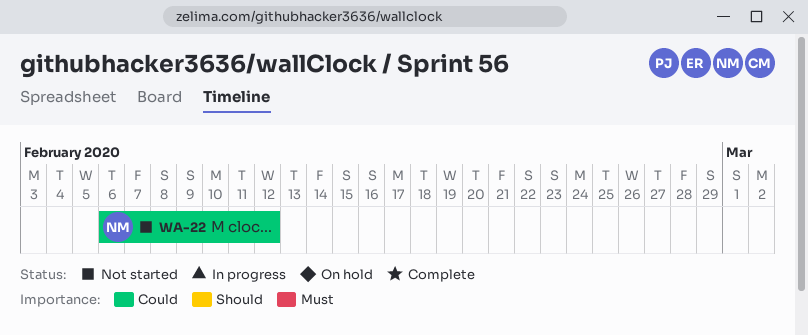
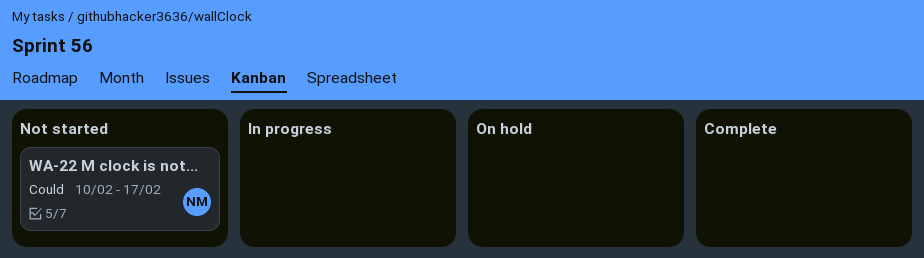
WA-22, start: Feb 6 -> Feb 10
WA-22, due: Feb 12 -> Feb 17

